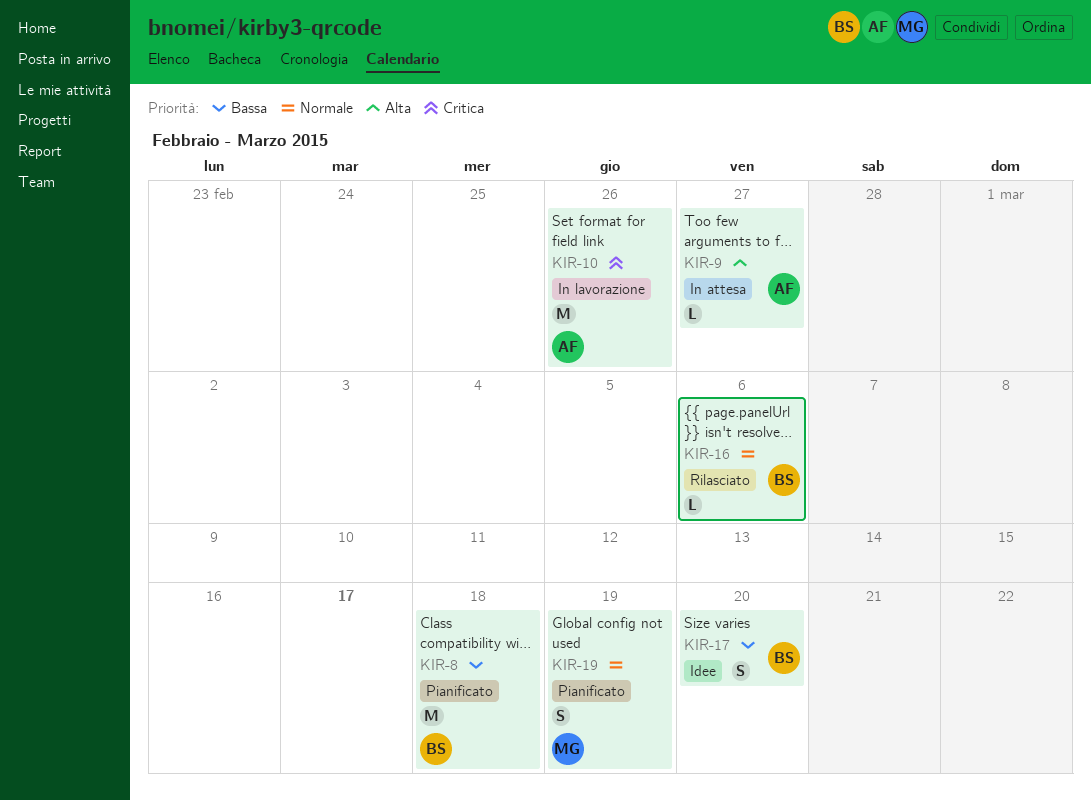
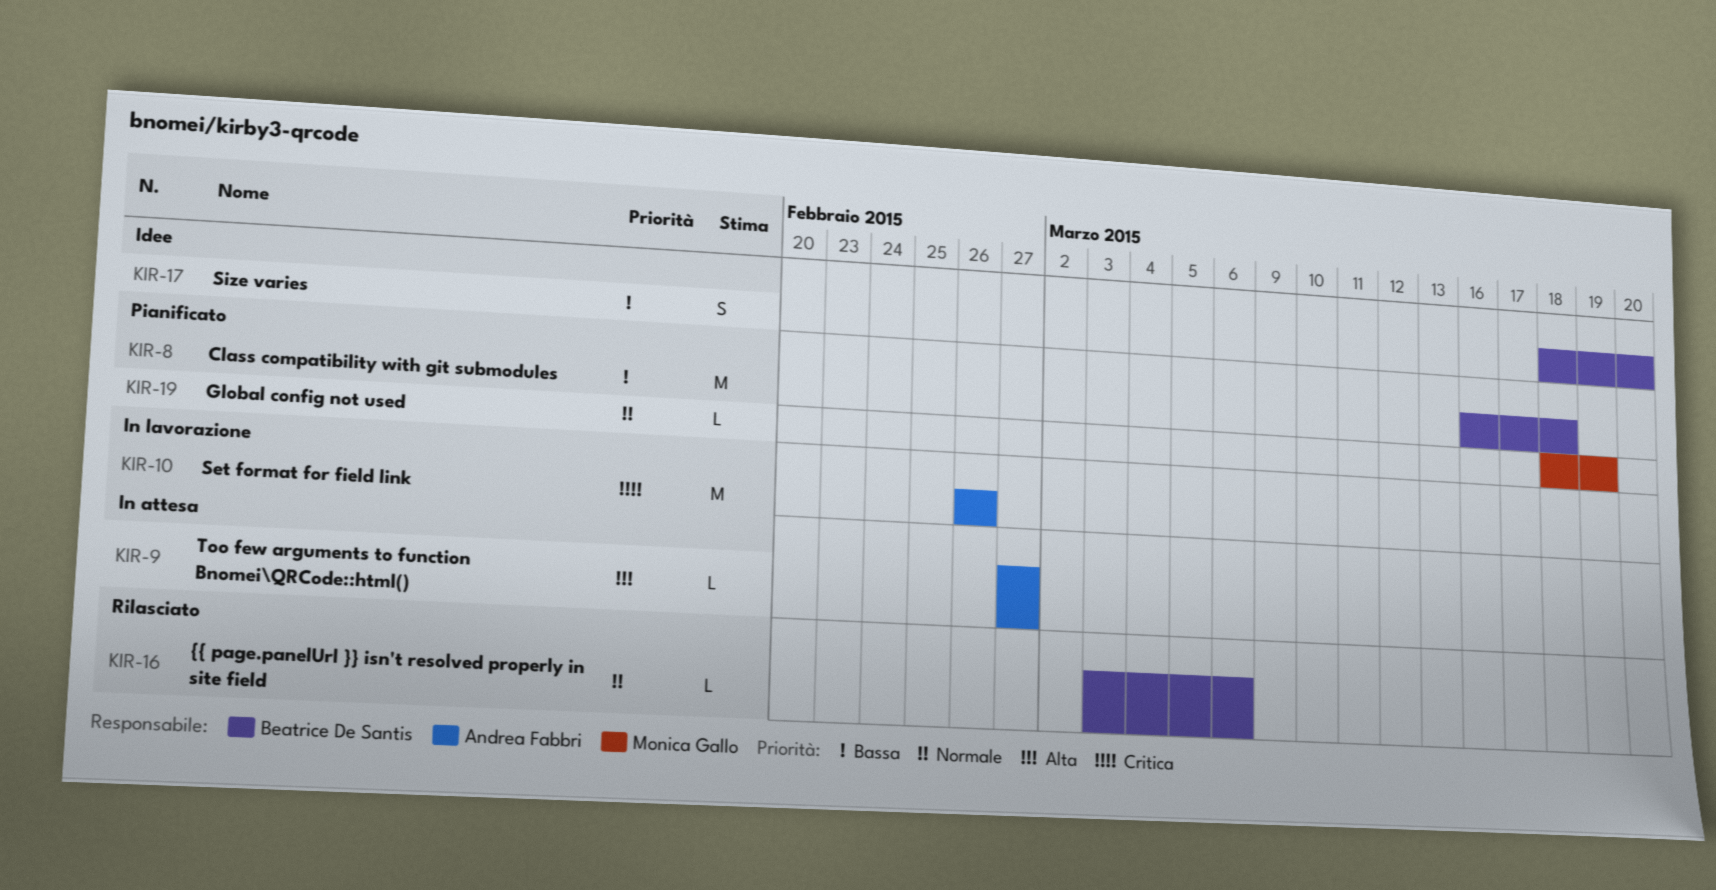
KIR-19, estimate: S -> L

